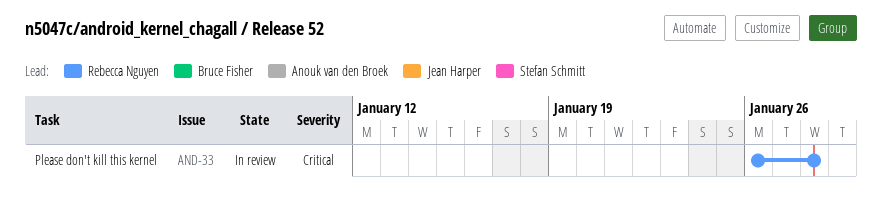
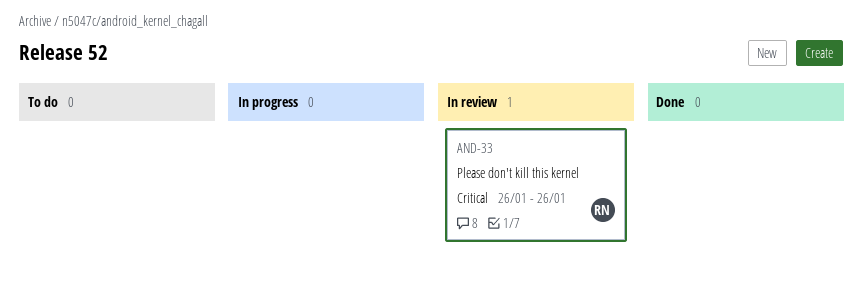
AND-33, due: Jan 28 -> Jan 26

